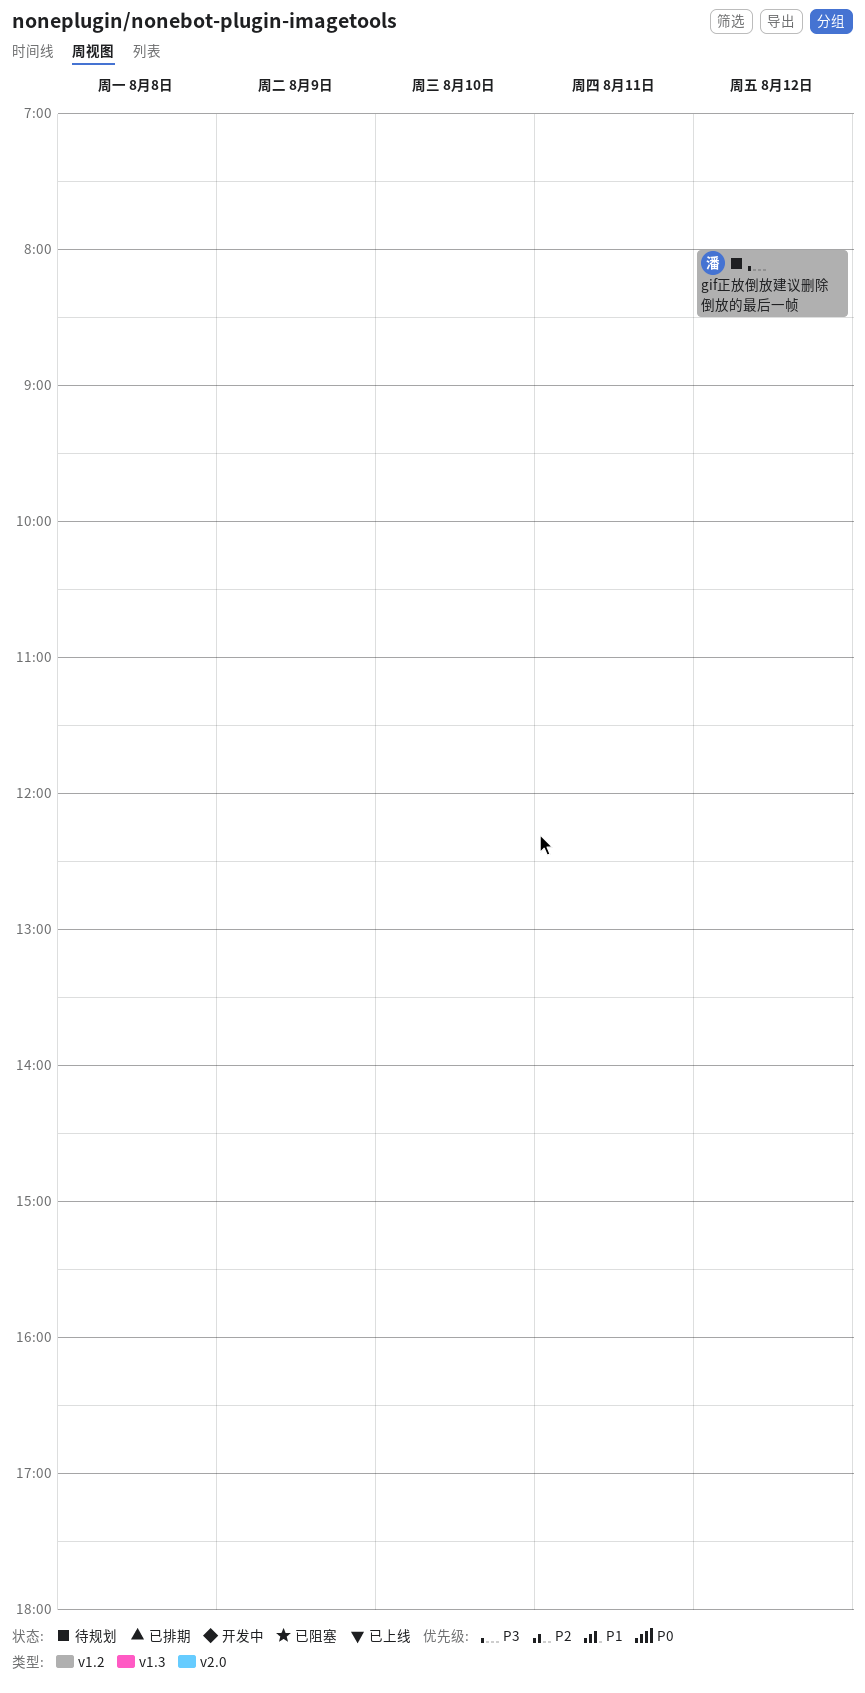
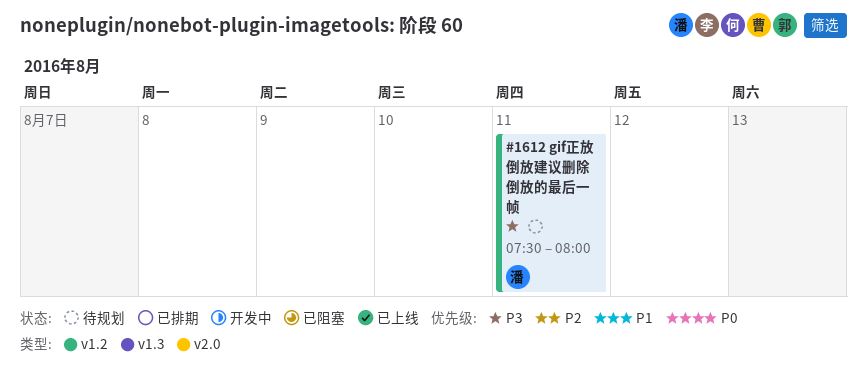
gif正放倒放建议删除倒放的最后一帧, day: Aug 12 -> Aug 11
gif正放倒放建议删除倒放的最后一帧, begins: 08:00 -> 07:30
gif正放倒放建议删除倒放的最后一帧, ends: 08:30 -> 08:00

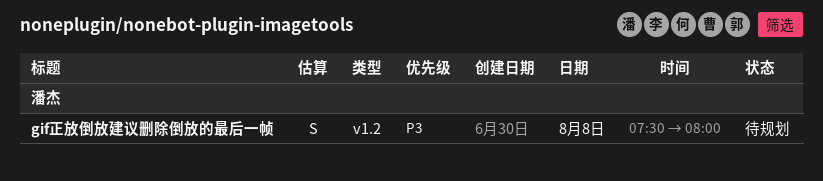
gif正放倒放建议删除倒放的最后一帧, day: Aug 11 -> Aug 8

